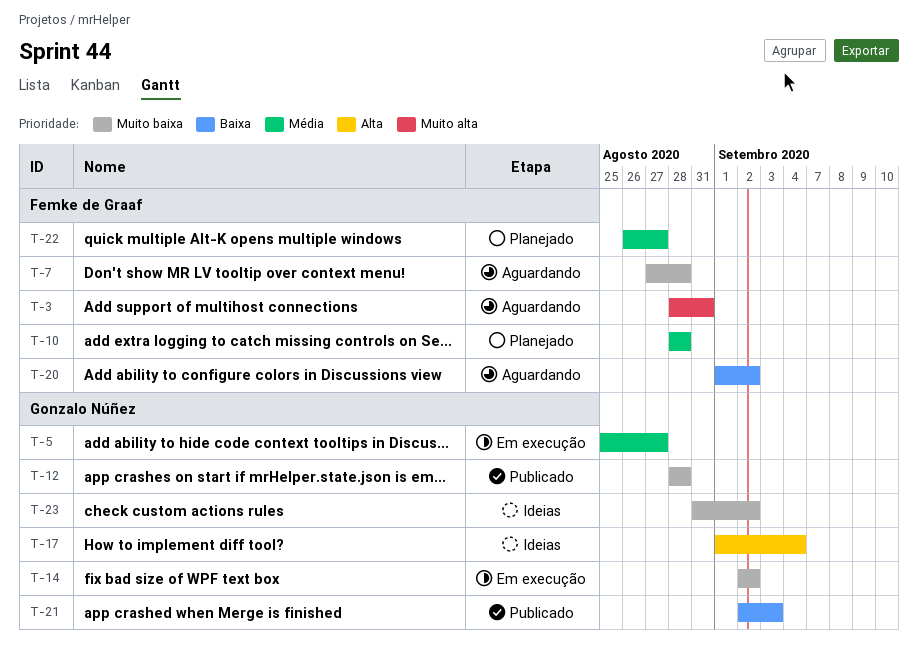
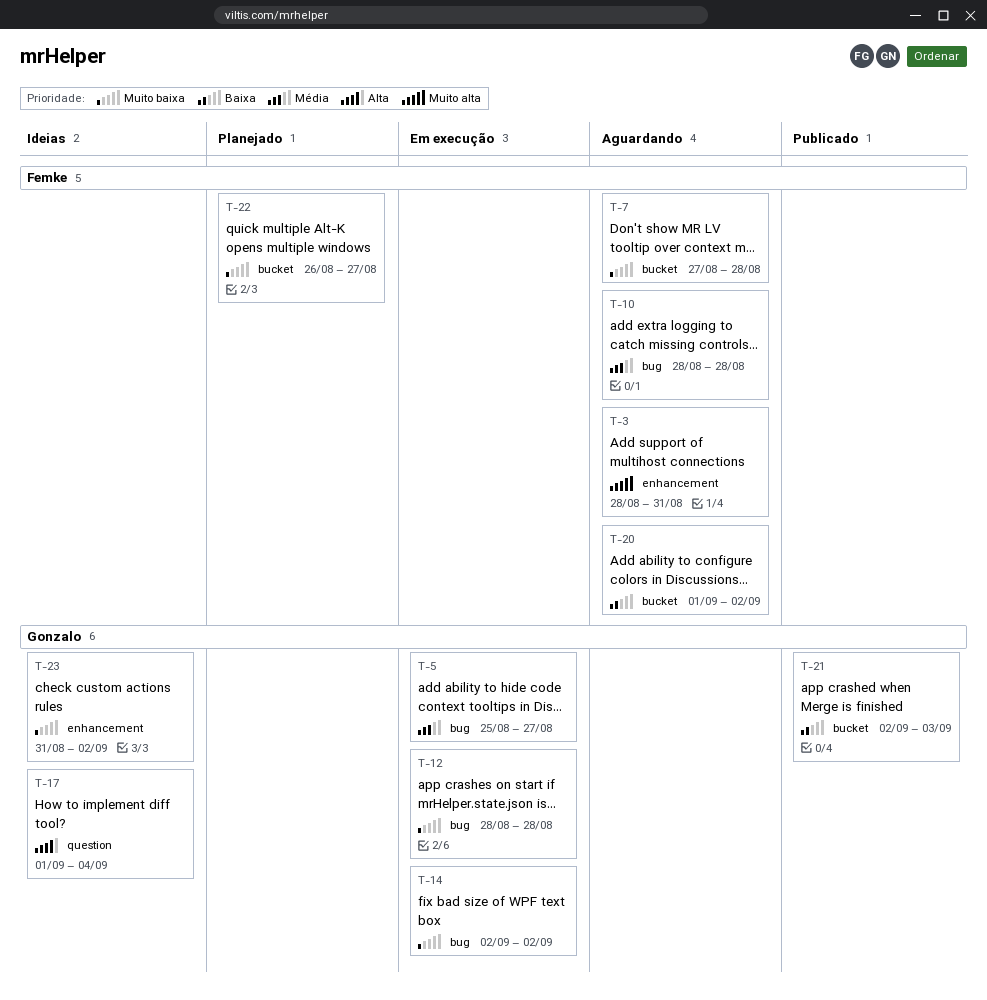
T-10, status: Planejado -> Aguardando
T-12, status: Publicado -> Em execução
T-22, priority: Média -> Muito baixa

